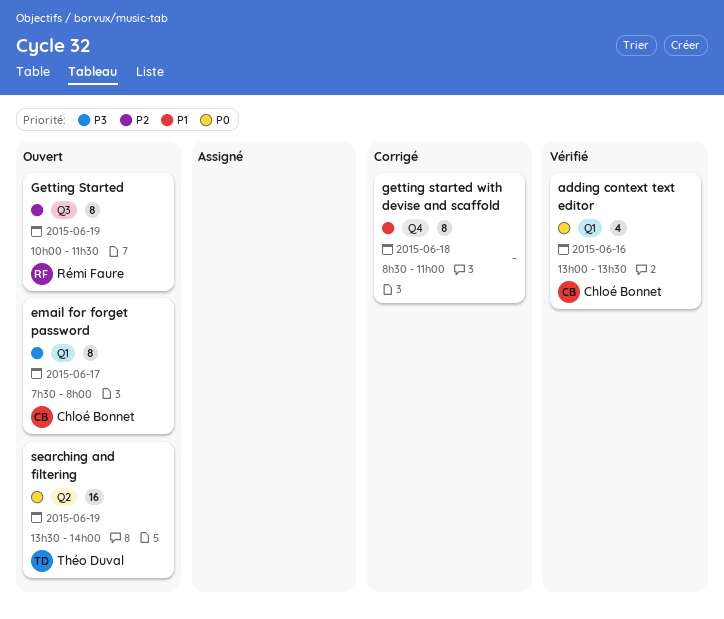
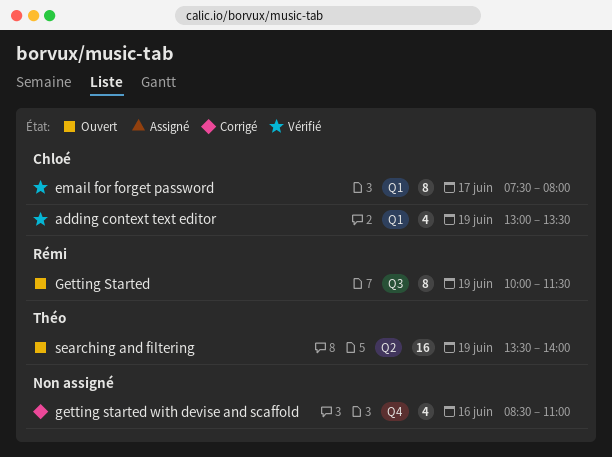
adding context text editor, day: Jun 16 -> Jun 19
email for forget password, status: Ouvert -> Vérifié
getting started with devise and scaffold, estimate: 8 -> 4
getting started with devise and scaffold, day: Jun 18 -> Jun 16

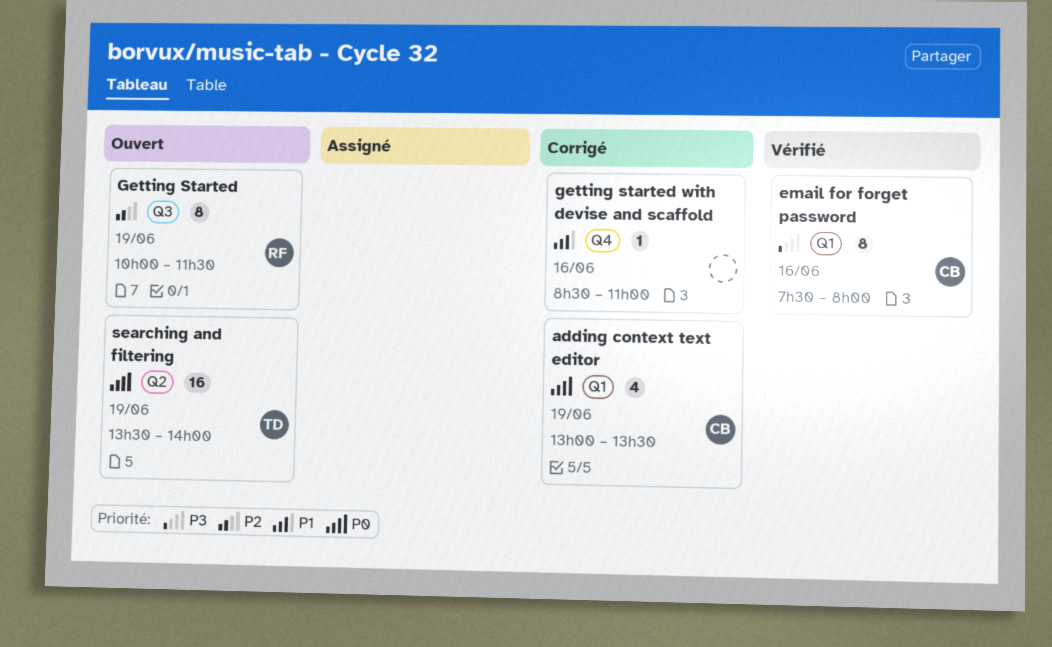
adding context text editor, status: Vérifié -> Corrigé
email for forget password, day: Jun 17 -> Jun 16
getting started with devise and scaffold, estimate: 4 -> 1

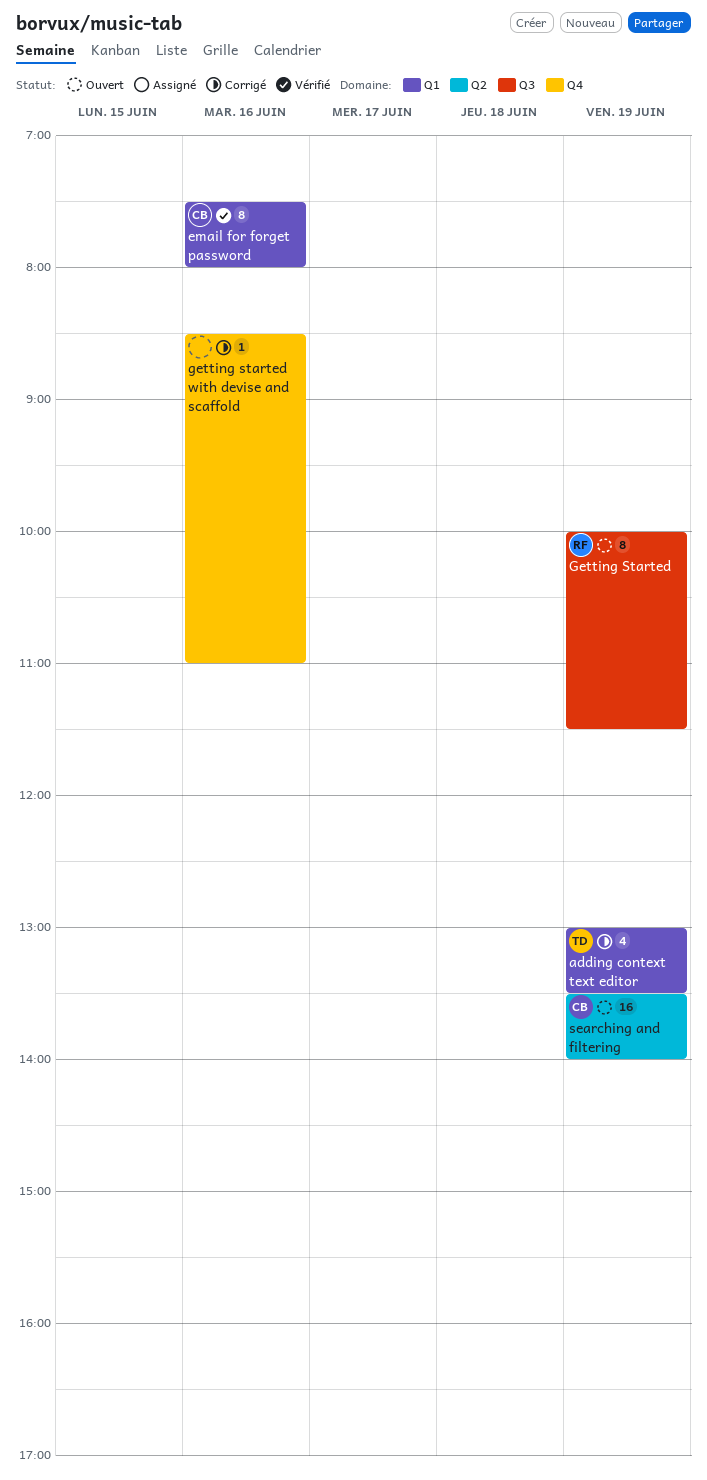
adding context text editor, owner: CB -> TD
searching and filtering, owner: TD -> CB

